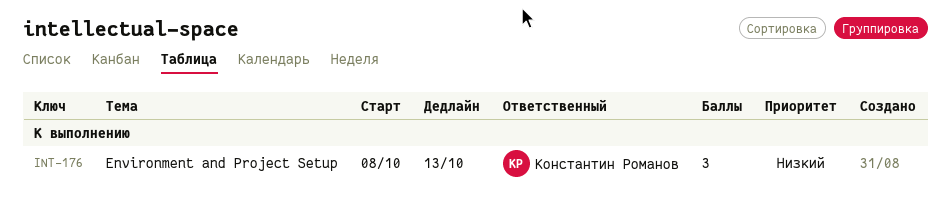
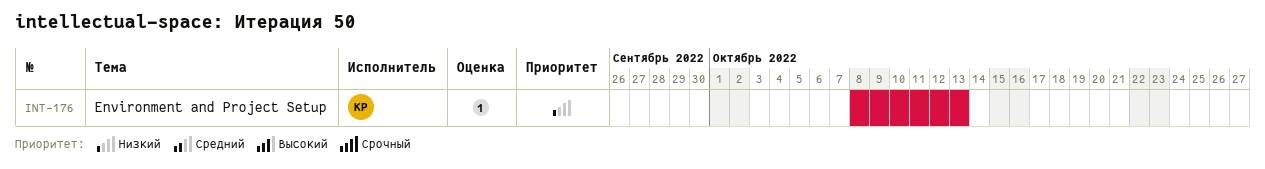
INT-176, estimate: 3 -> 1

